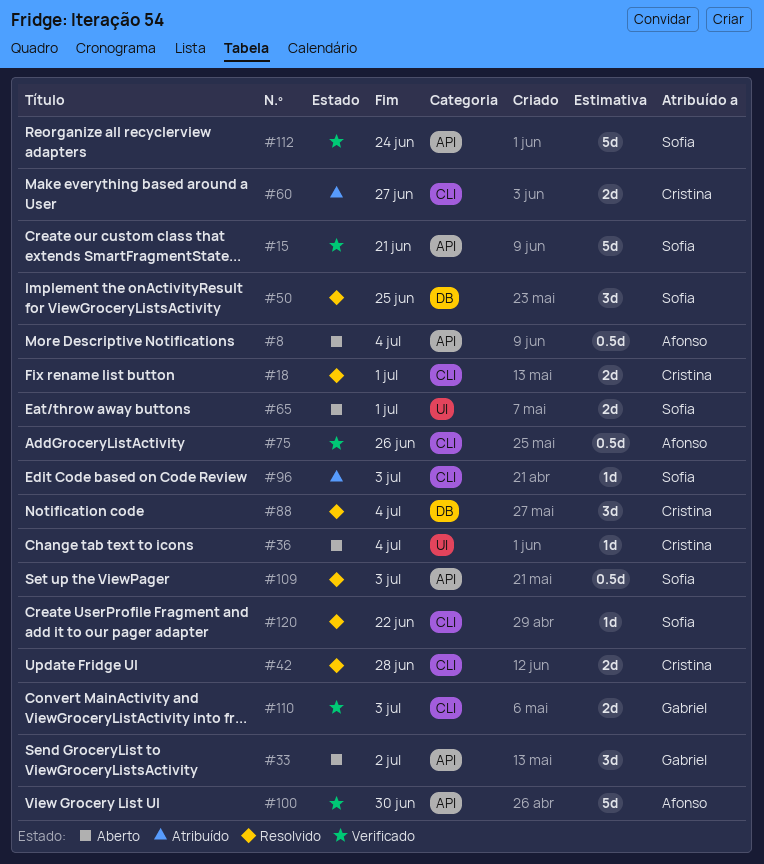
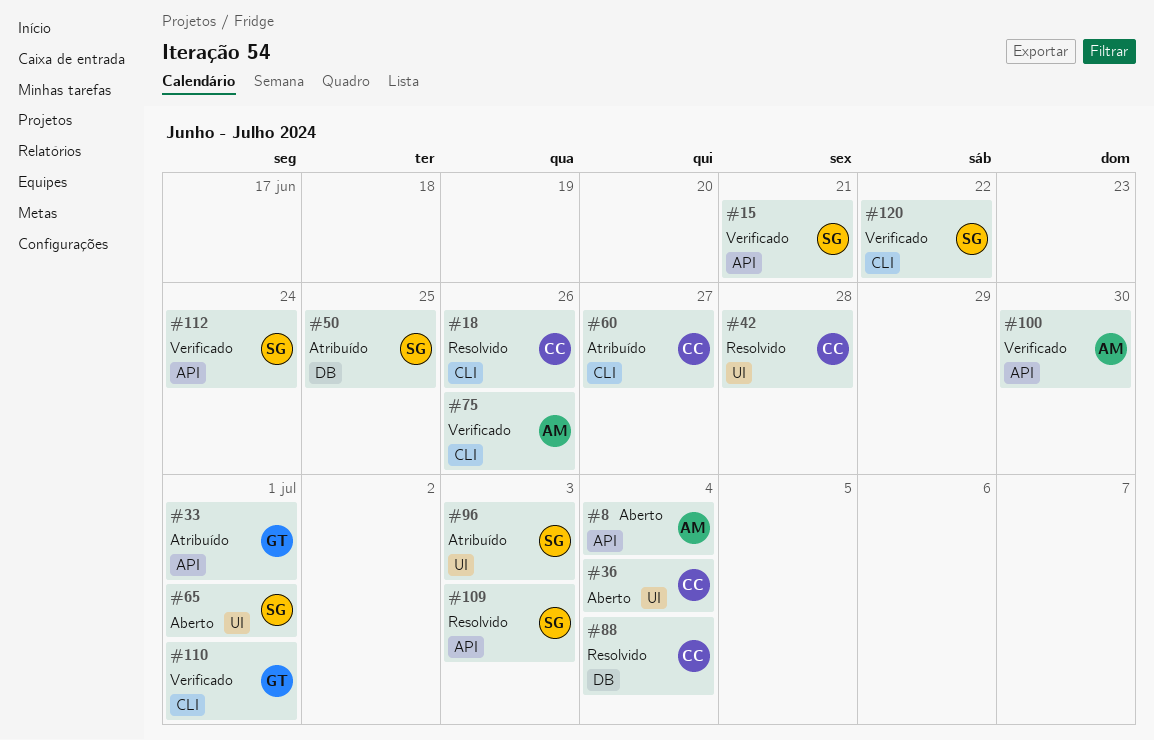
#18, due: Jul 1 -> Jun 26
#33, status: Aberto -> Atribuído
#33, due: Jul 2 -> Jul 1
#42, label: CLI -> UI
#50, status: Resolvido -> Atribuído
#96, label: CLI -> UI
#110, due: Jul 3 -> Jul 1
#120, status: Resolvido -> Verificado

